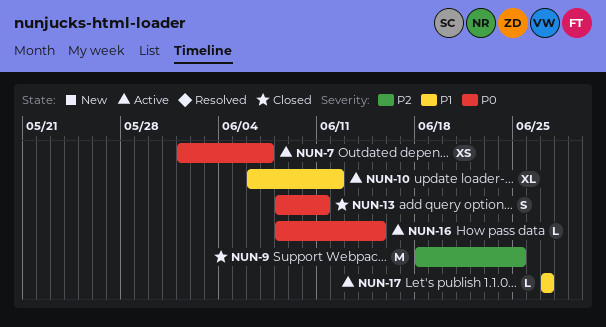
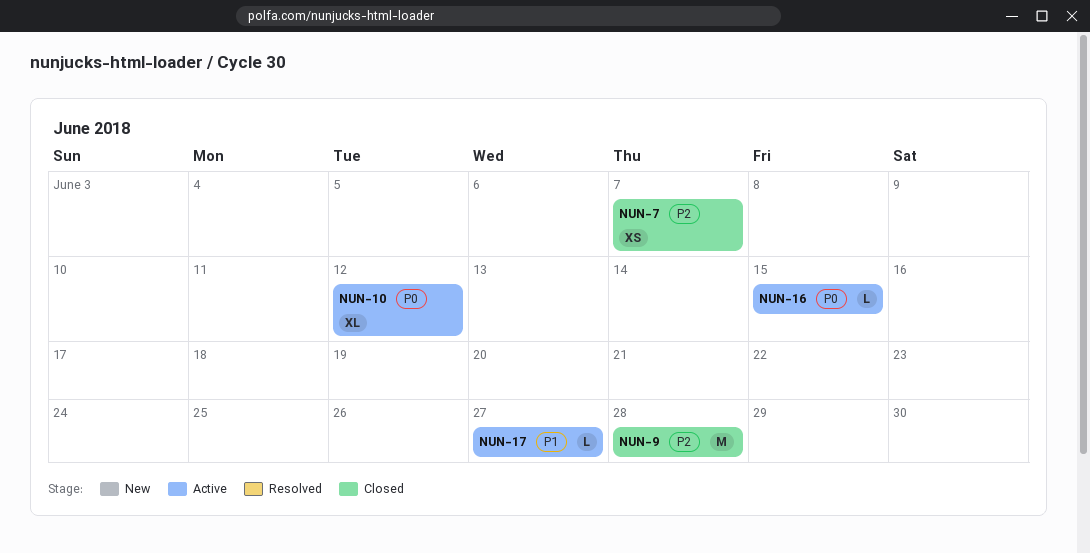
NUN-7, status: Active -> Closed
NUN-7, priority: P0 -> P2
NUN-9, due: Jun 25 -> Jun 28
NUN-10, priority: P1 -> P0
NUN-13: present -> none

